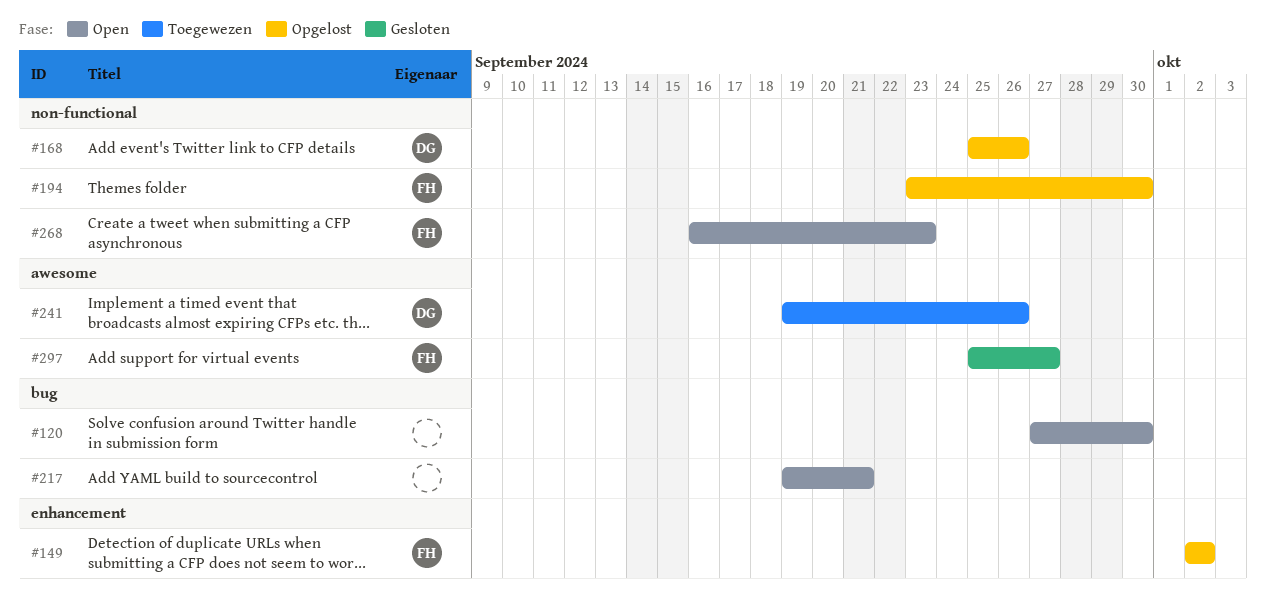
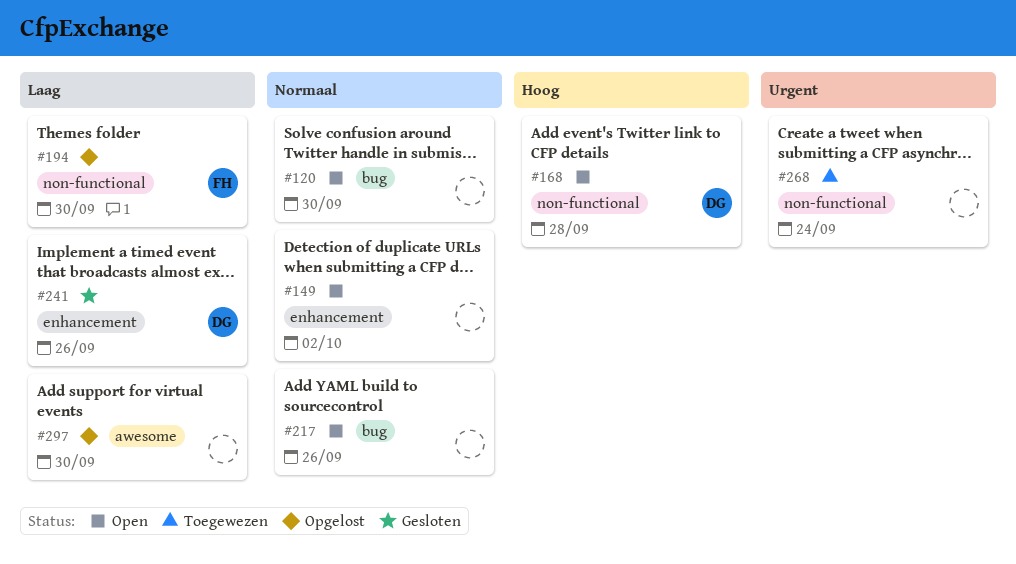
#149, status: Opgelost -> Open
#149, owner: FH -> none
#168, status: Opgelost -> Open
#168, due: Sep 26 -> Sep 28
#217, due: Sep 21 -> Sep 26
#241, status: Toegewezen -> Gesloten
#241, label: awesome -> enhancement
#268, status: Open -> Toegewezen
#268, owner: FH -> none
#268, due: Sep 23 -> Sep 24
#297, status: Gesloten -> Opgelost
#297, owner: FH -> none
#297, due: Sep 27 -> Sep 30

